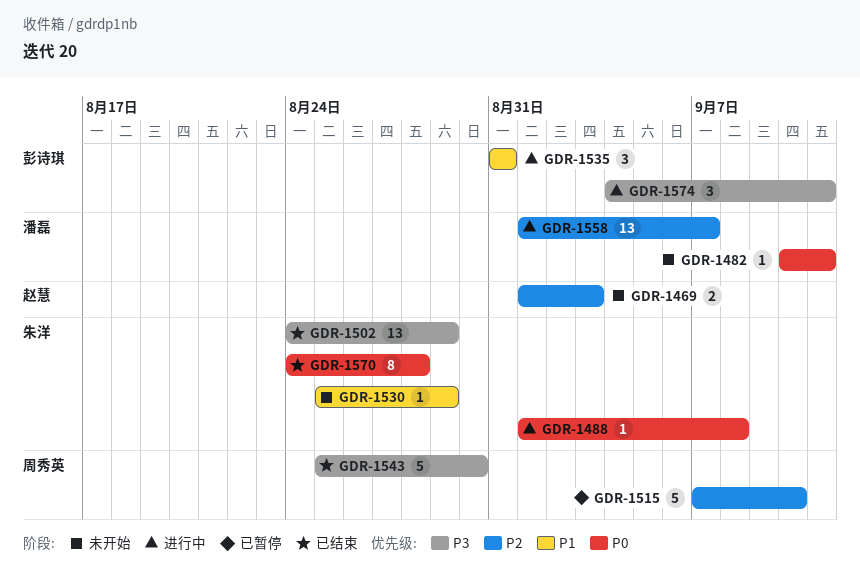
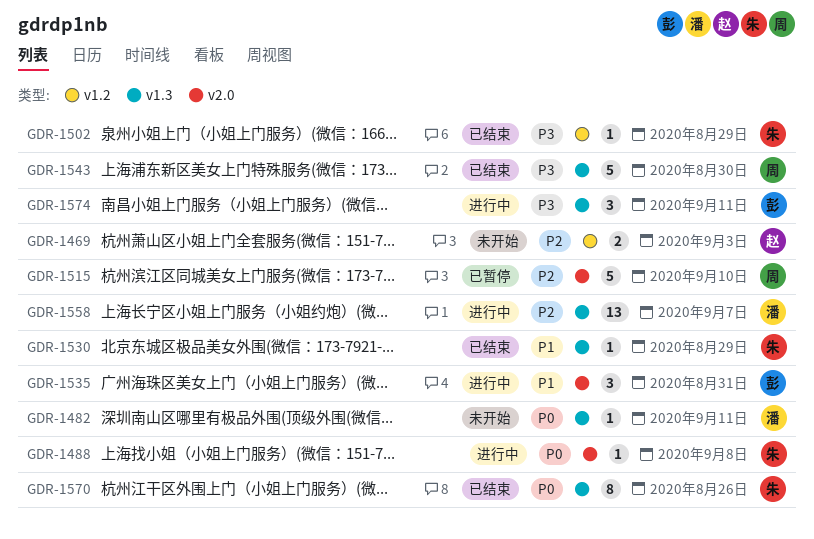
GDR-1502, estimate: 13 -> 1
GDR-1530, status: 未开始 -> 已结束
GDR-1570, due: Aug 28 -> Aug 26

